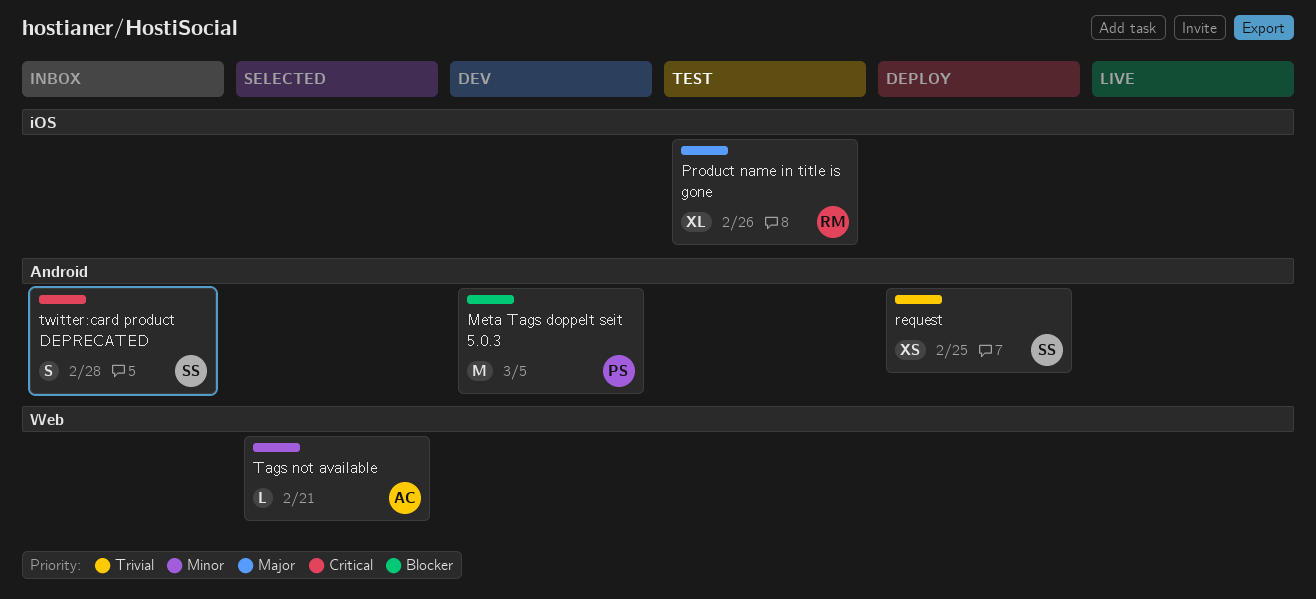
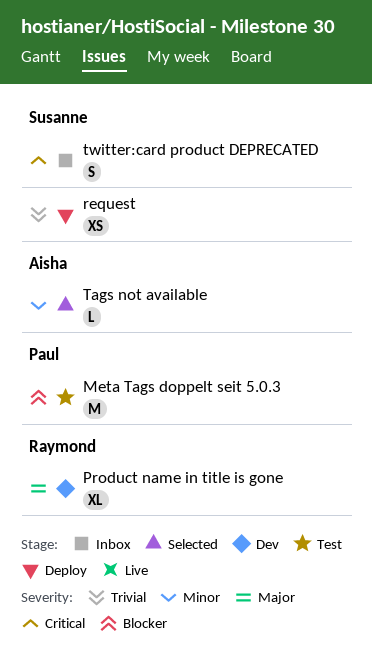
Meta Tags doppelt seit 5.0.3, status: Dev -> Test
Product name in title is gone, status: Test -> Dev

